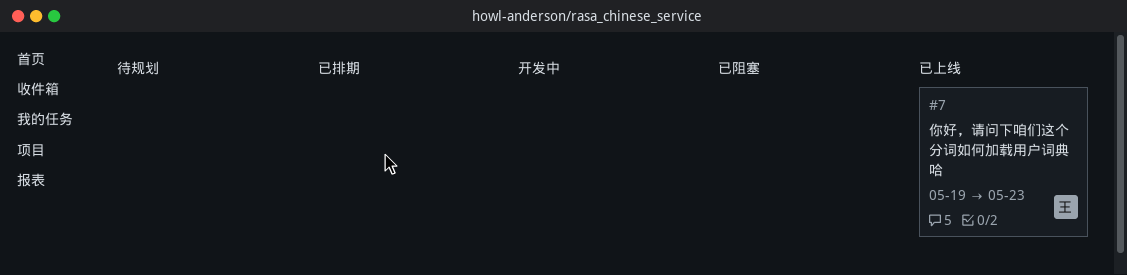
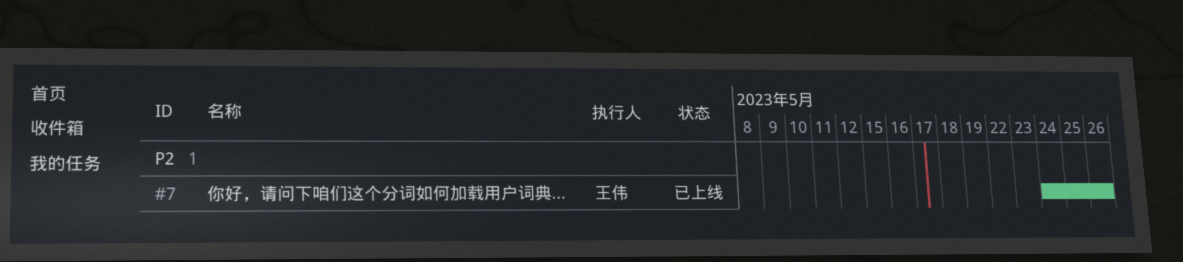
#7, start: May 19 -> May 24
#7, due: May 23 -> May 26

